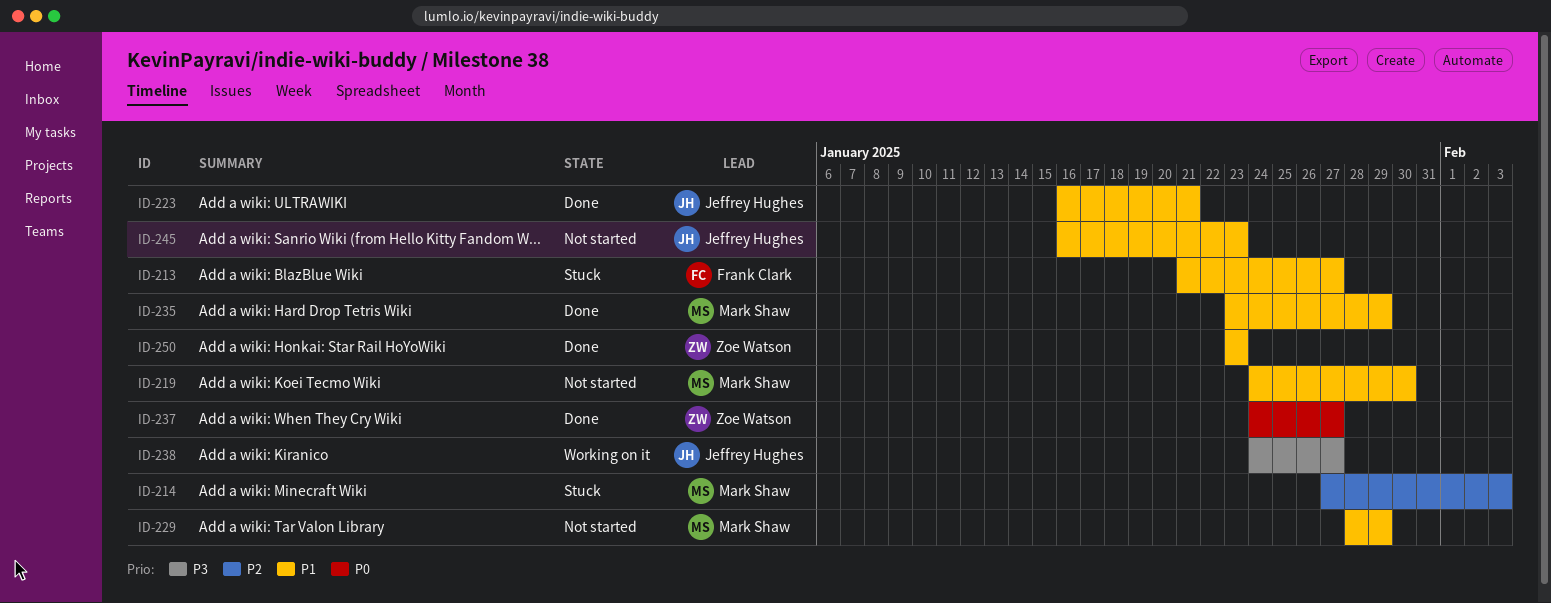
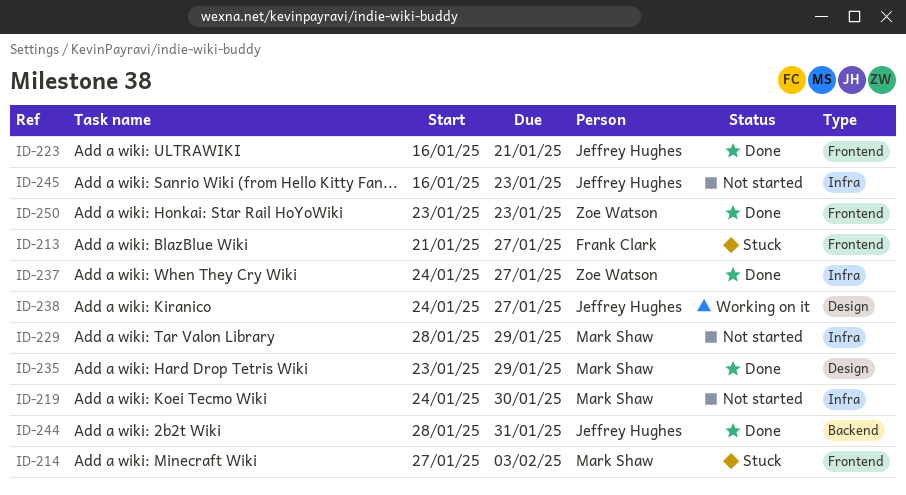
ID-244: none -> present

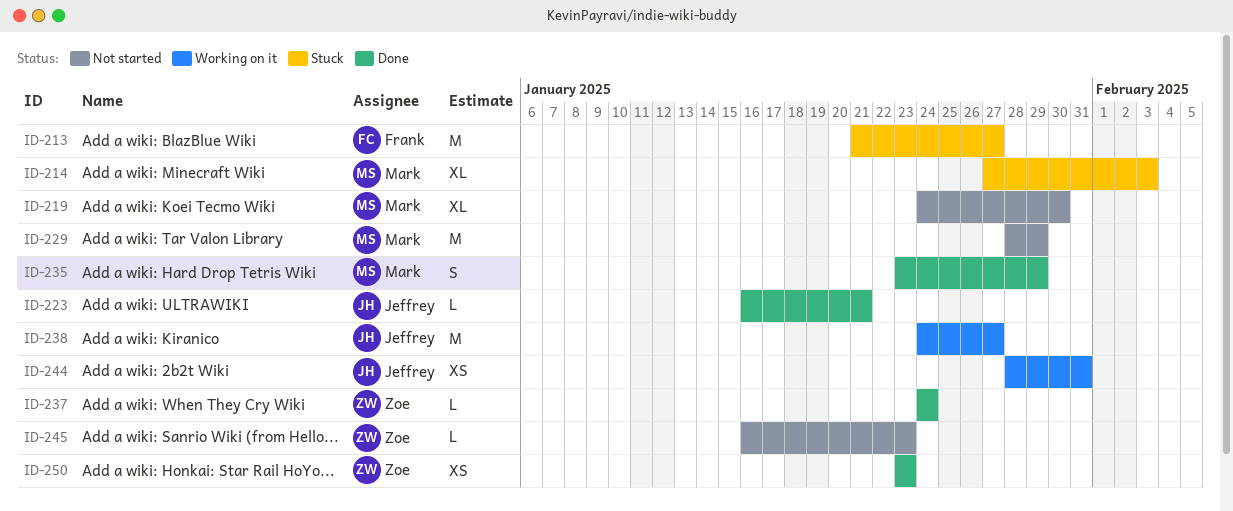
ID-237, due: Jan 27 -> Jan 24
ID-244, status: Done -> Working on it
ID-245, owner: Jeffrey Hughes -> Zoe Watson

